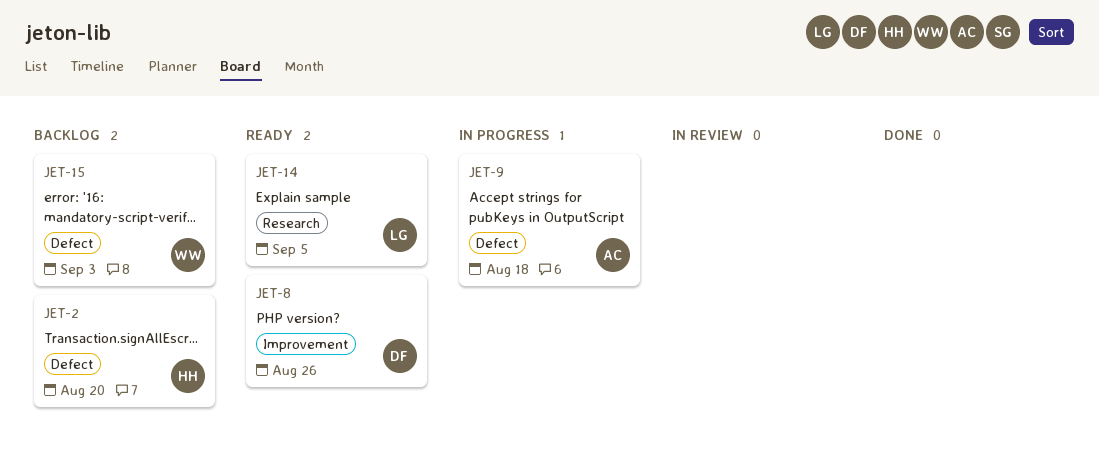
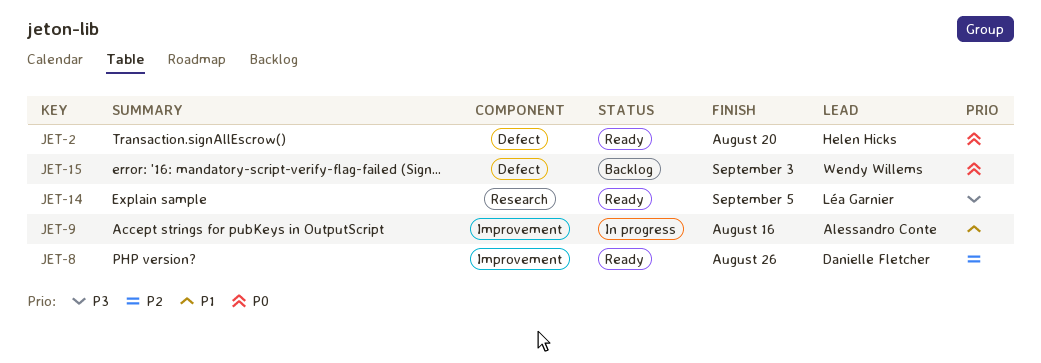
JET-2, status: Backlog -> Ready
JET-9, label: Defect -> Improvement
JET-9, due: Aug 18 -> Aug 16

